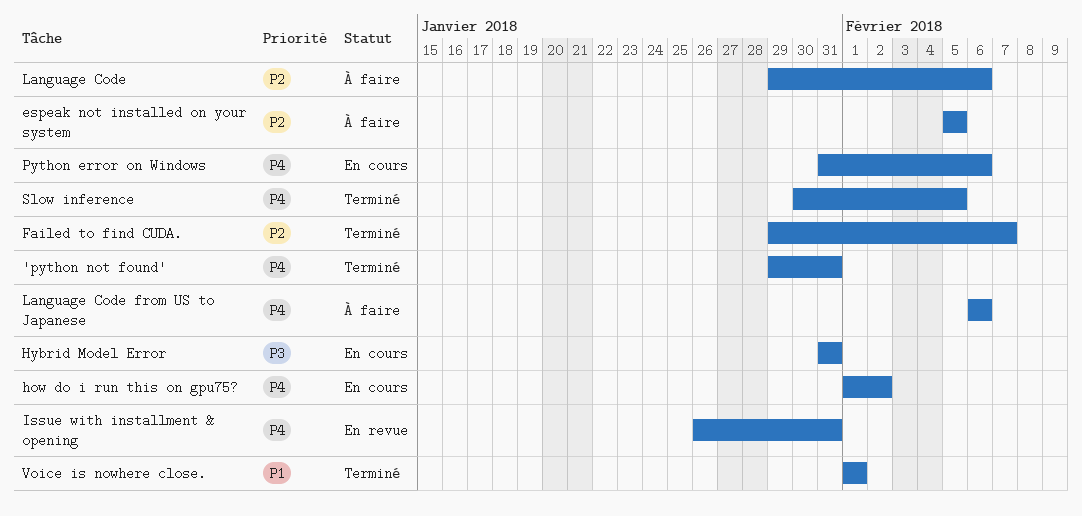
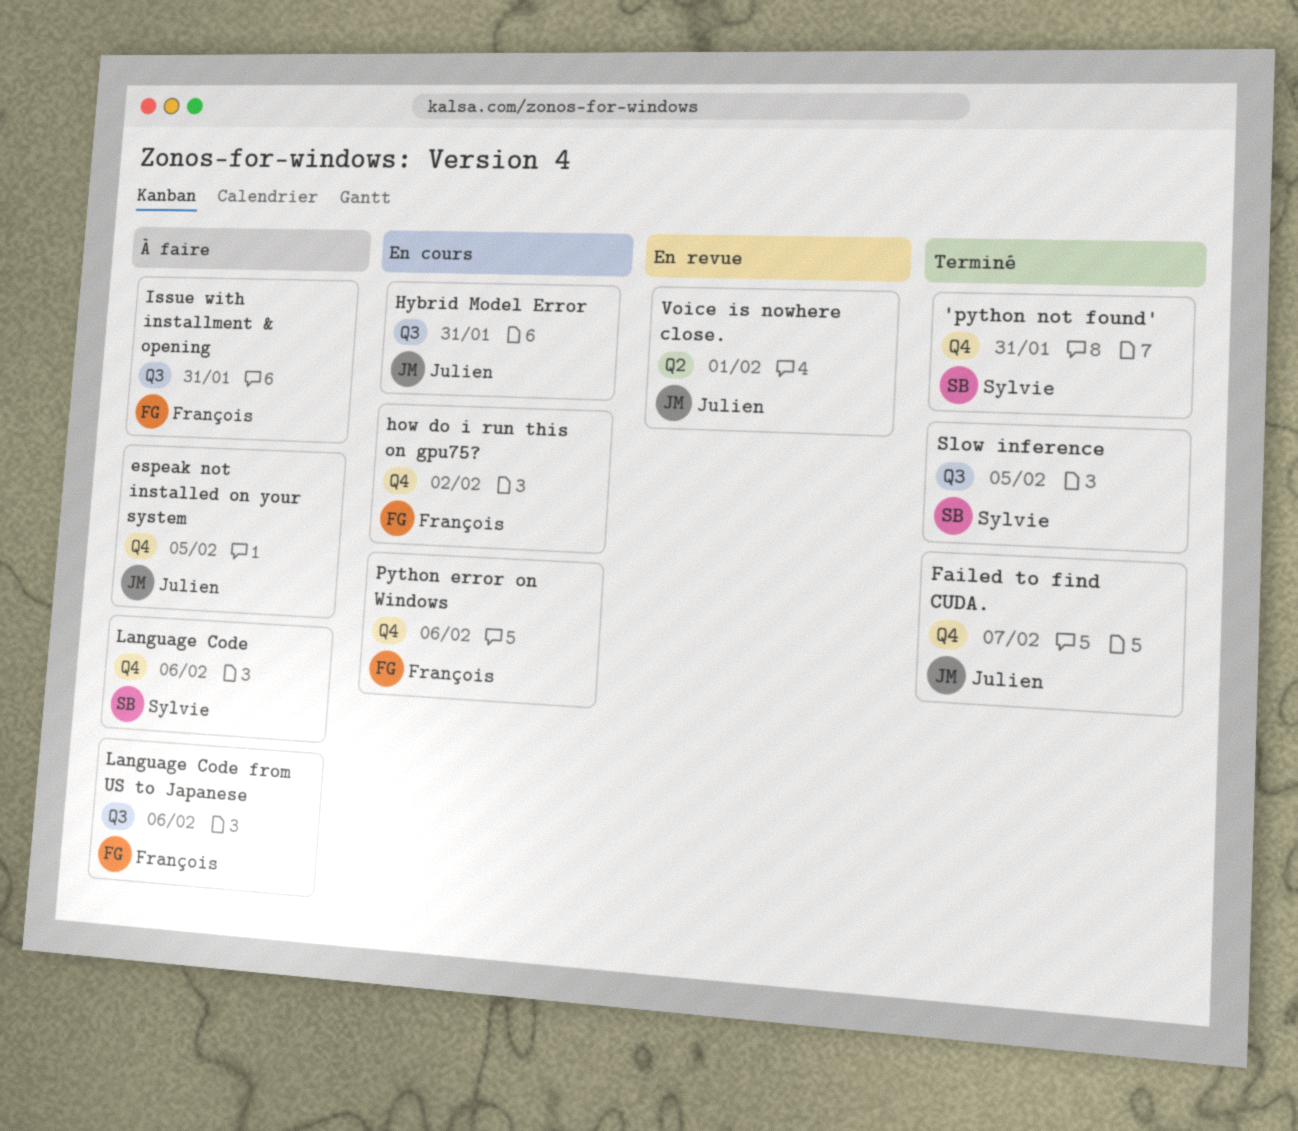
Issue with installment & opening, status: En revue -> À faire
Voice is nowhere close., status: Terminé -> En revue

